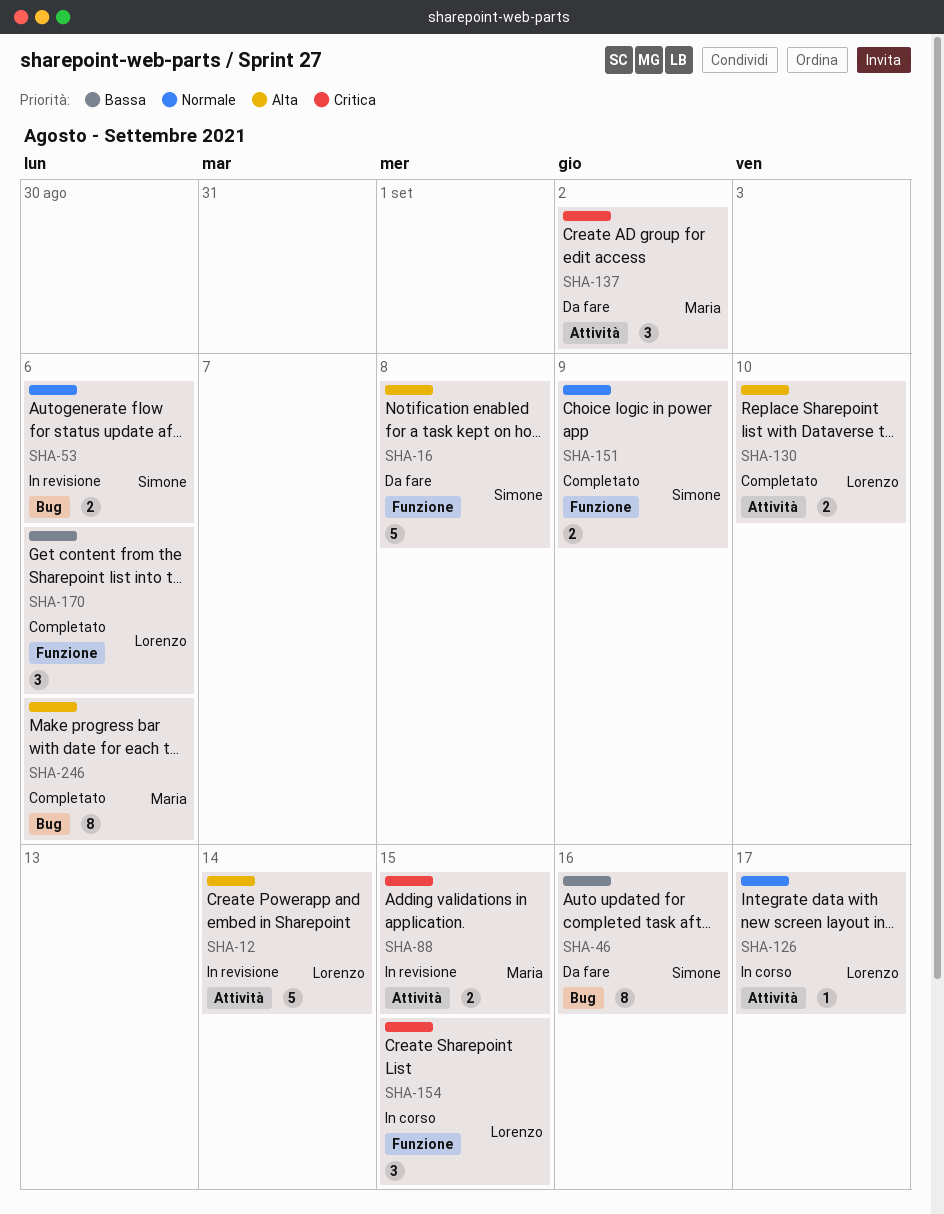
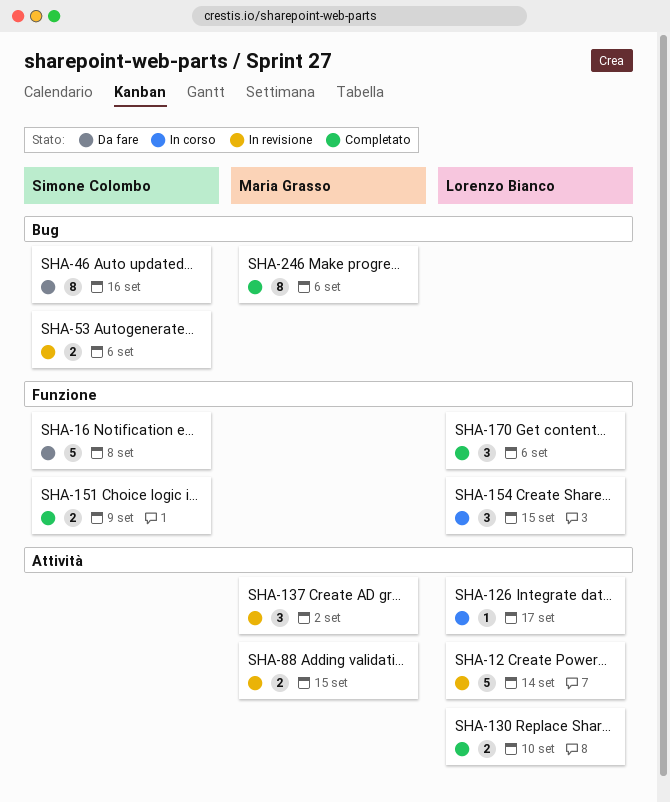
SHA-137, status: Da fare -> In revisione

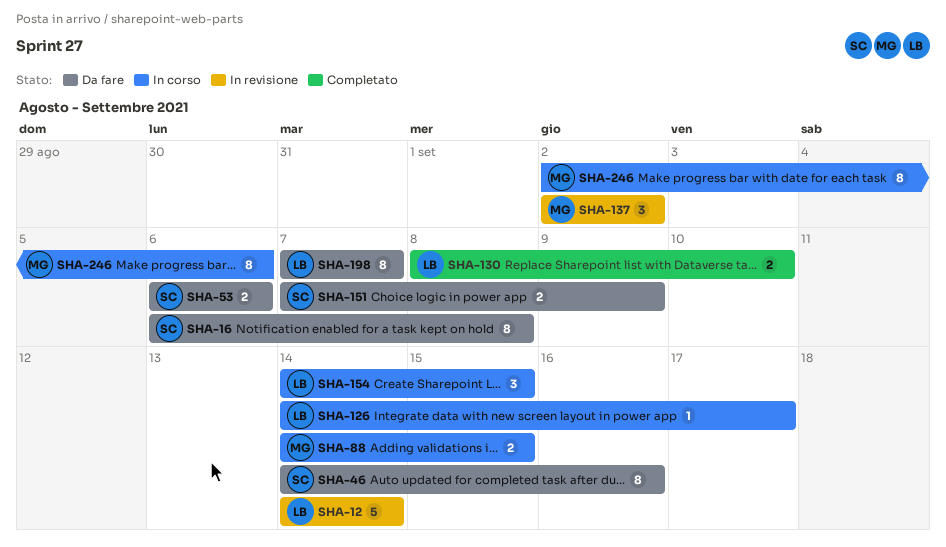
SHA-16, estimate: 5 -> 8
SHA-53, status: In revisione -> Da fare
SHA-88, status: In revisione -> In corso
SHA-151, status: Completato -> Da fare
SHA-170: present -> none
SHA-198: none -> present
SHA-246, status: Completato -> In corso

